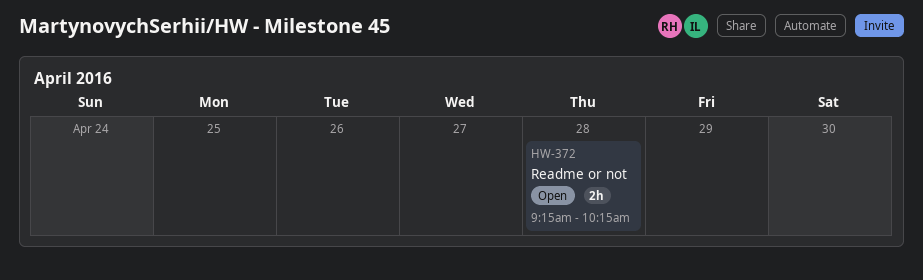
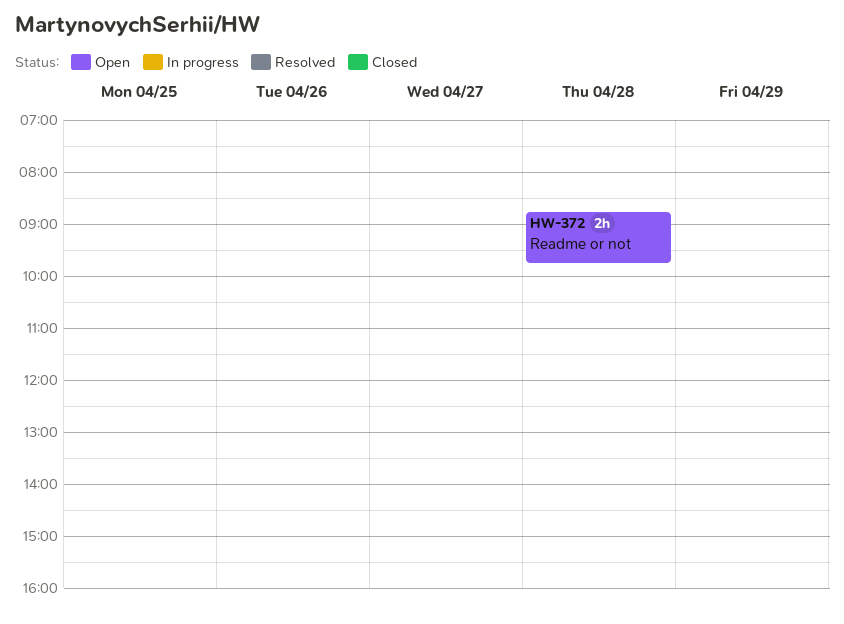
HW-372, begins: 09:15 -> 08:45
HW-372, ends: 10:15 -> 09:45

